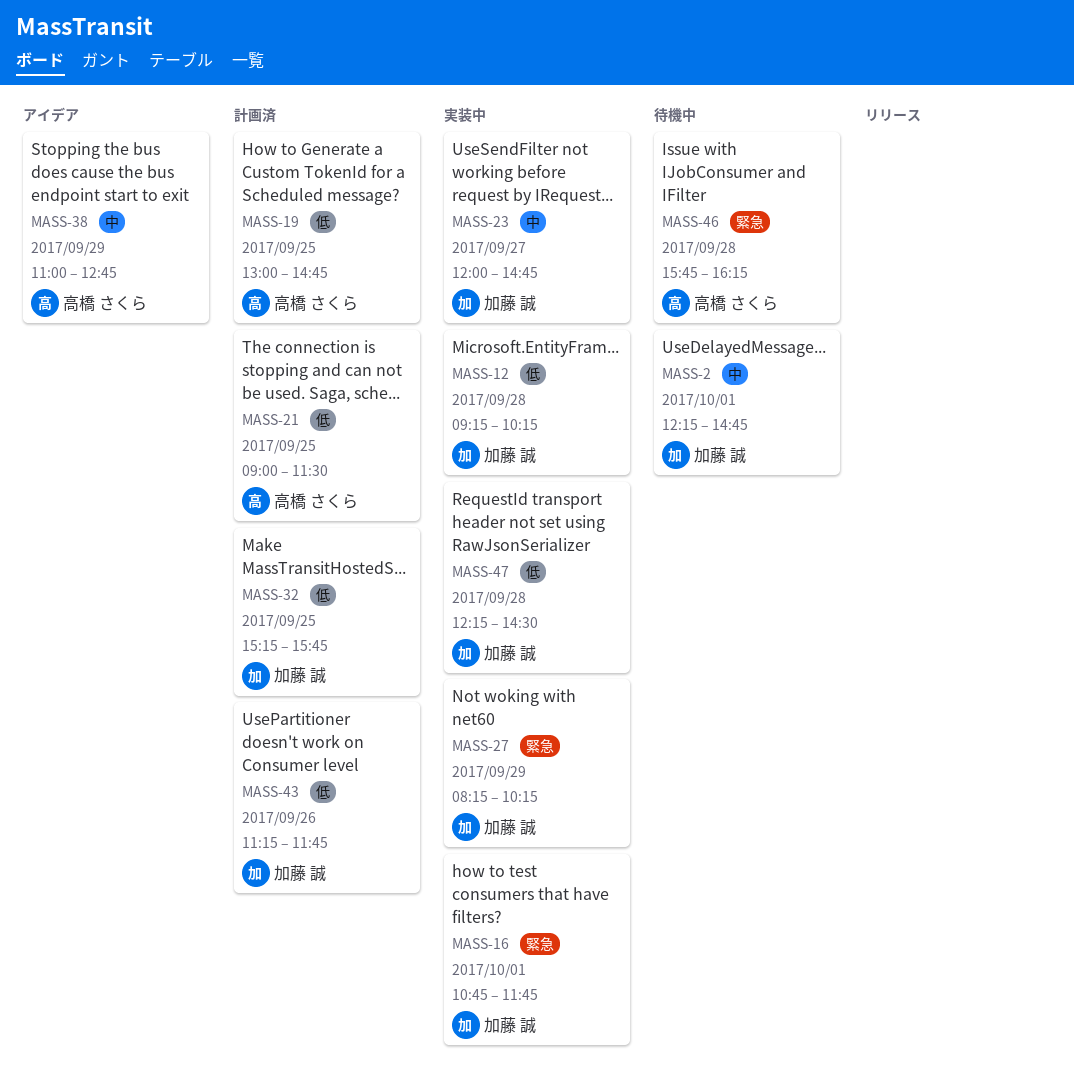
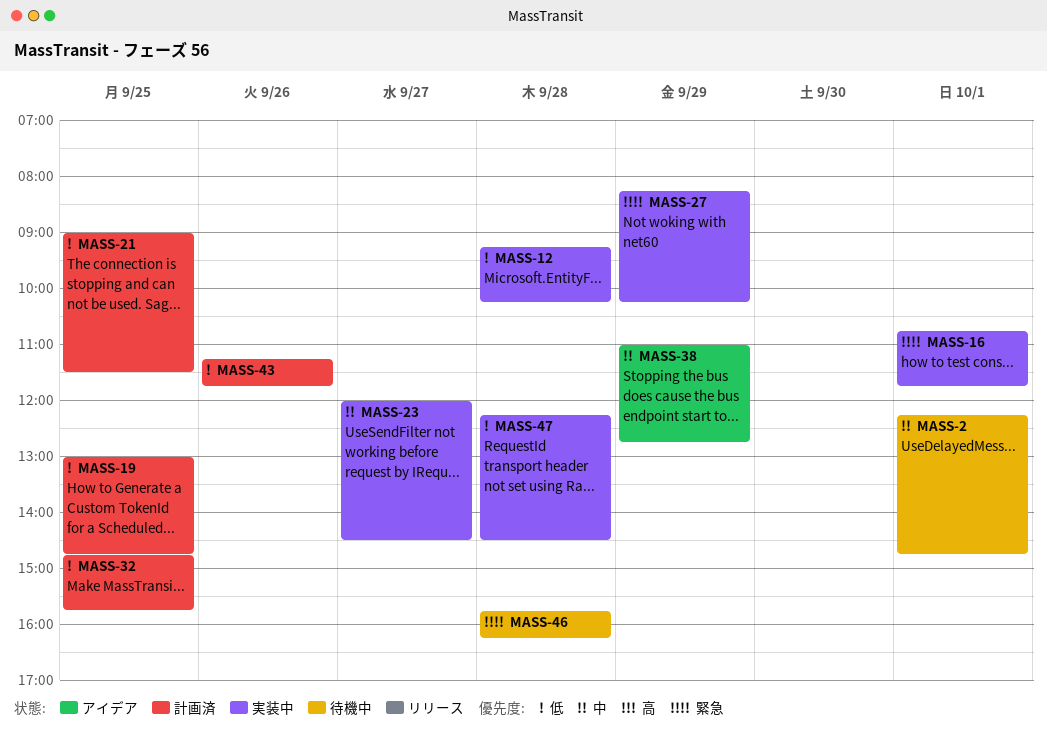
MASS-23, ends: 14:45 -> 14:30
MASS-32, begins: 15:15 -> 14:45

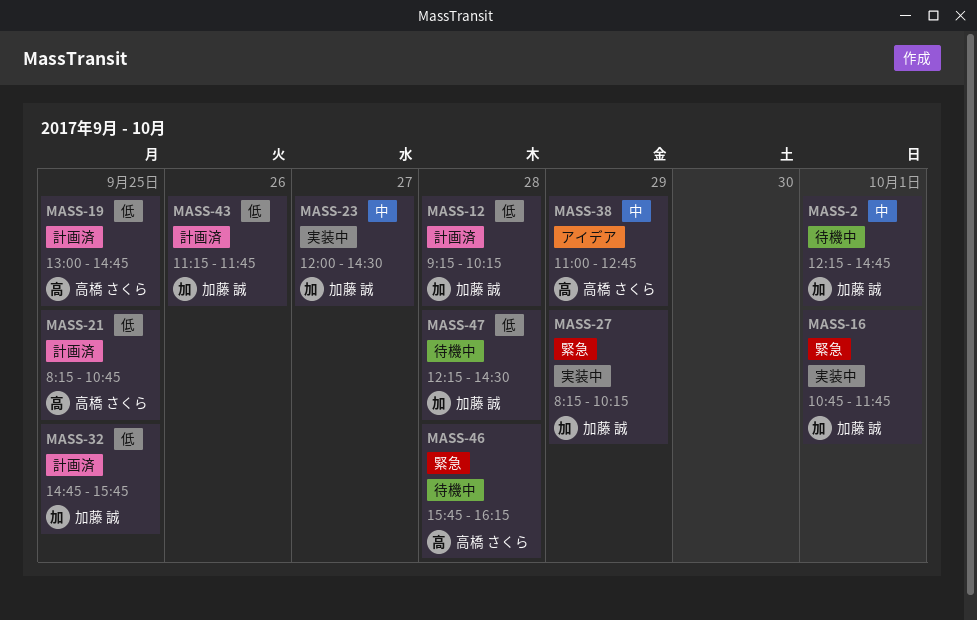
MASS-12, status: 実装中 -> 計画済
MASS-21, begins: 09:00 -> 08:15
MASS-21, ends: 11:30 -> 10:45
MASS-47, status: 実装中 -> 待機中

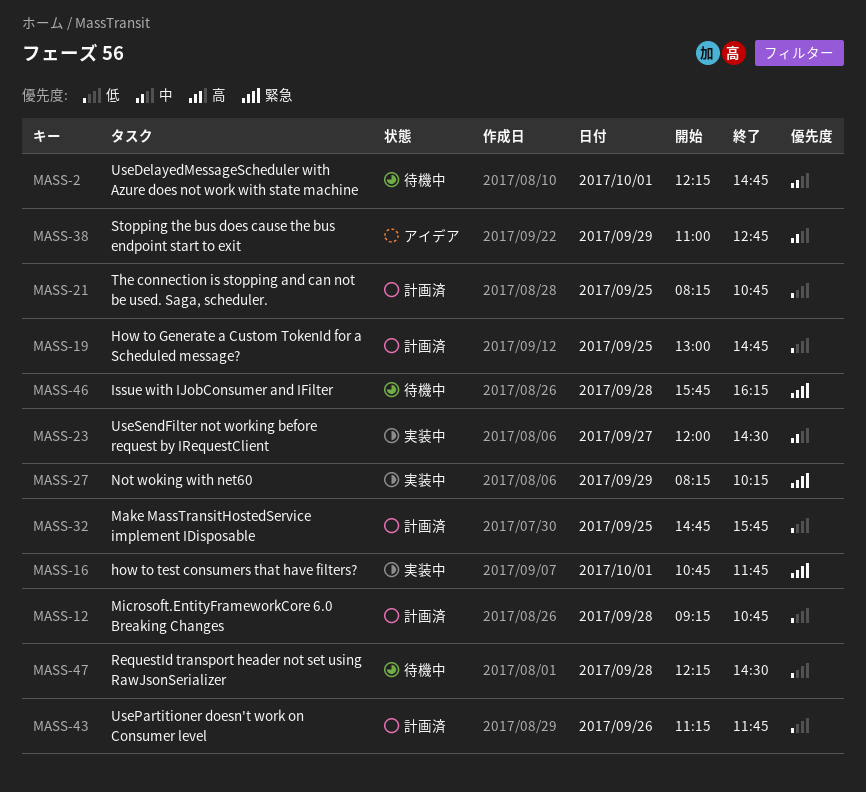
MASS-12, ends: 10:15 -> 10:45

